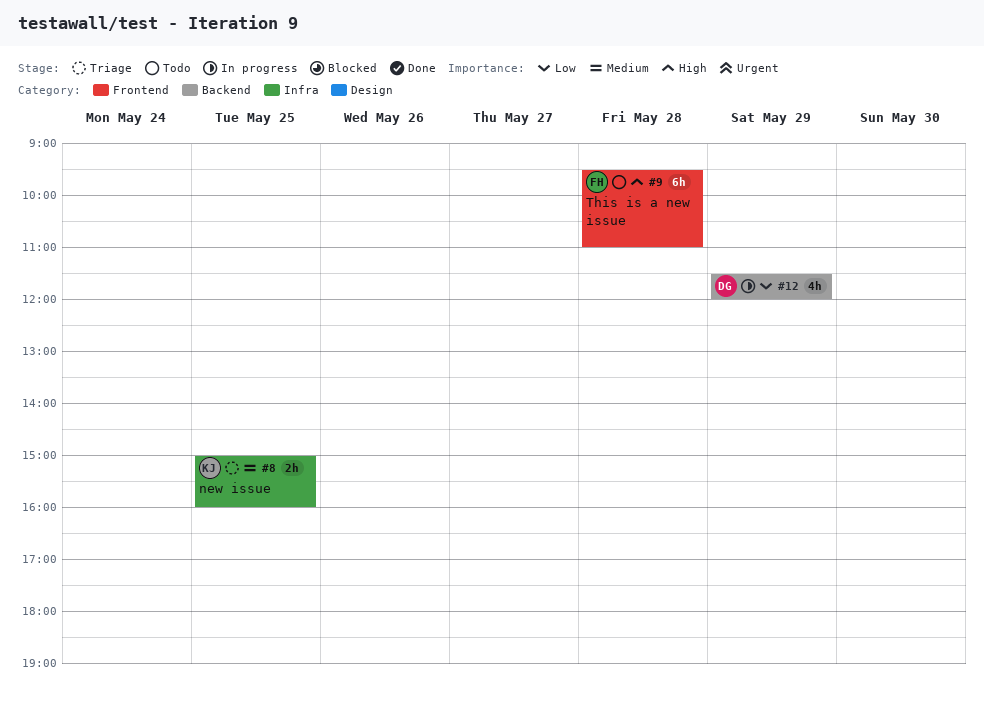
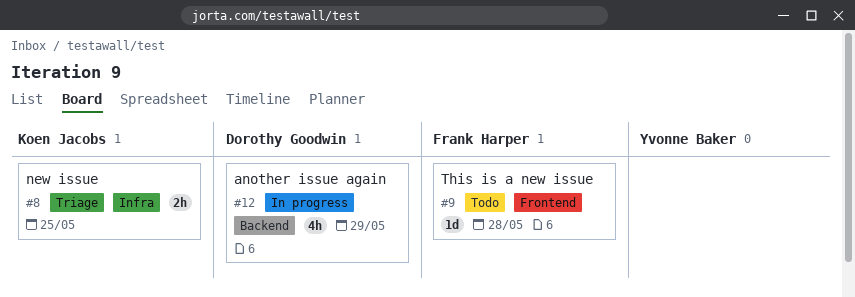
#9, estimate: 6h -> 1d

